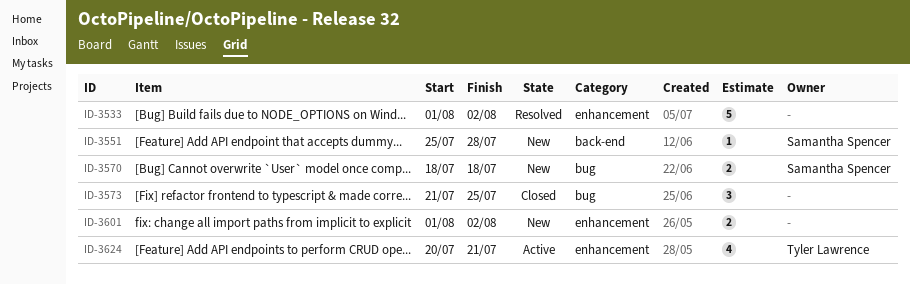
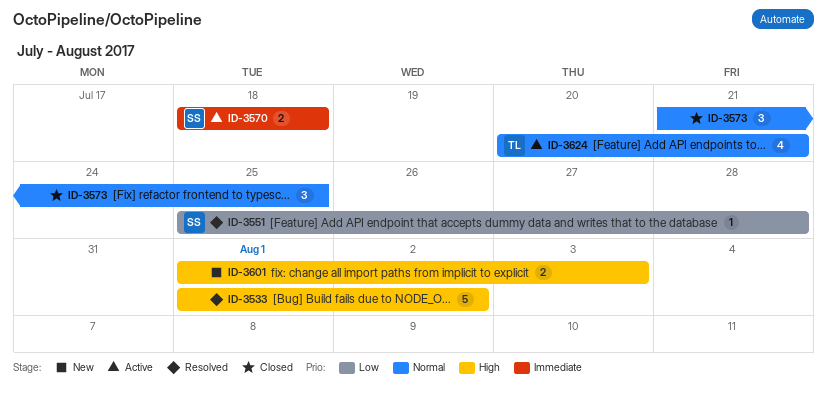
ID-3551, status: New -> Resolved
ID-3570, status: New -> Active
ID-3601, due: Aug 2 -> Aug 3

